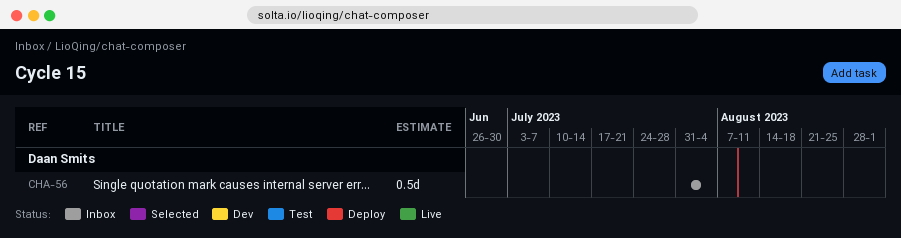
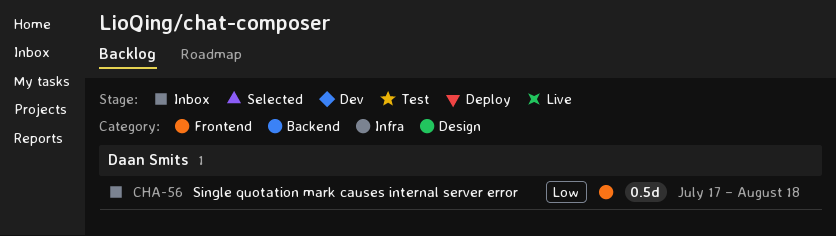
CHA-56, start: Jul 31 -> Jul 17
CHA-56, due: Aug 4 -> Aug 18

